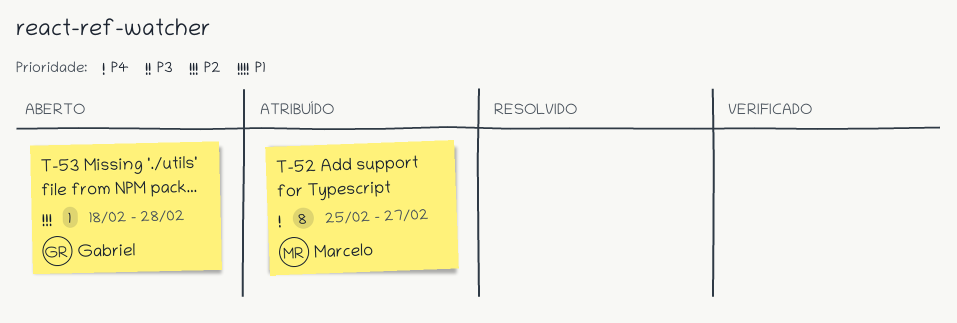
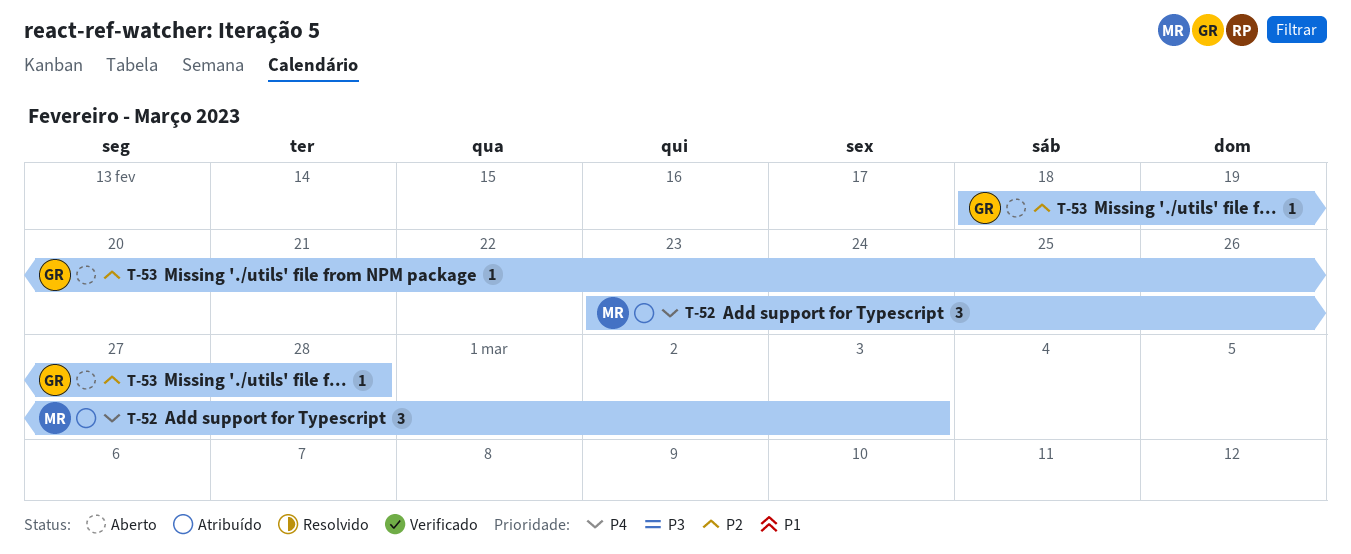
T-52, estimate: 8 -> 3
T-52, start: Feb 25 -> Feb 23
T-52, due: Feb 27 -> Mar 3

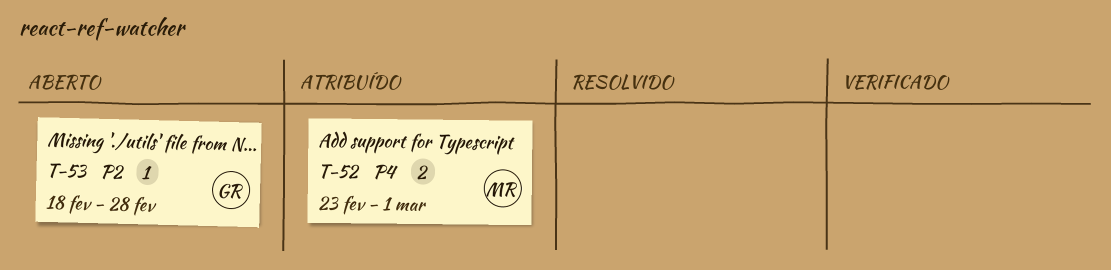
T-52, estimate: 3 -> 2
T-52, due: Mar 3 -> Mar 1

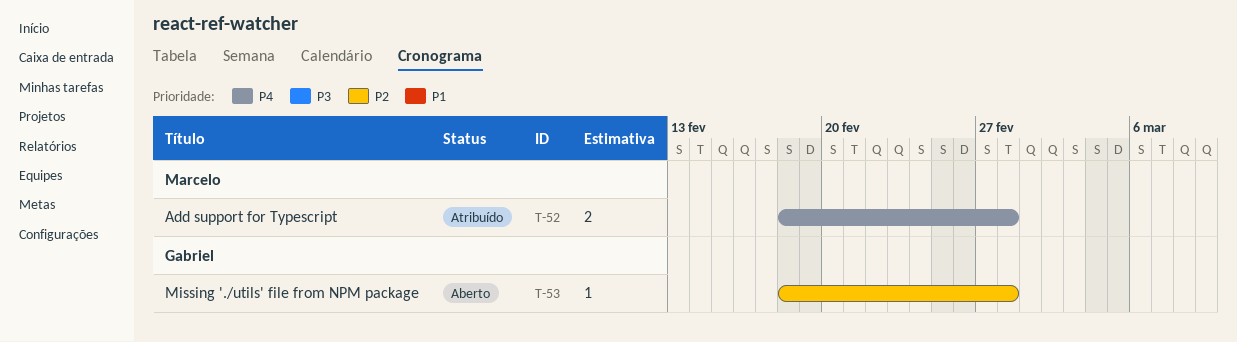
T-52, start: Feb 23 -> Feb 18
T-52, due: Mar 1 -> Feb 28

